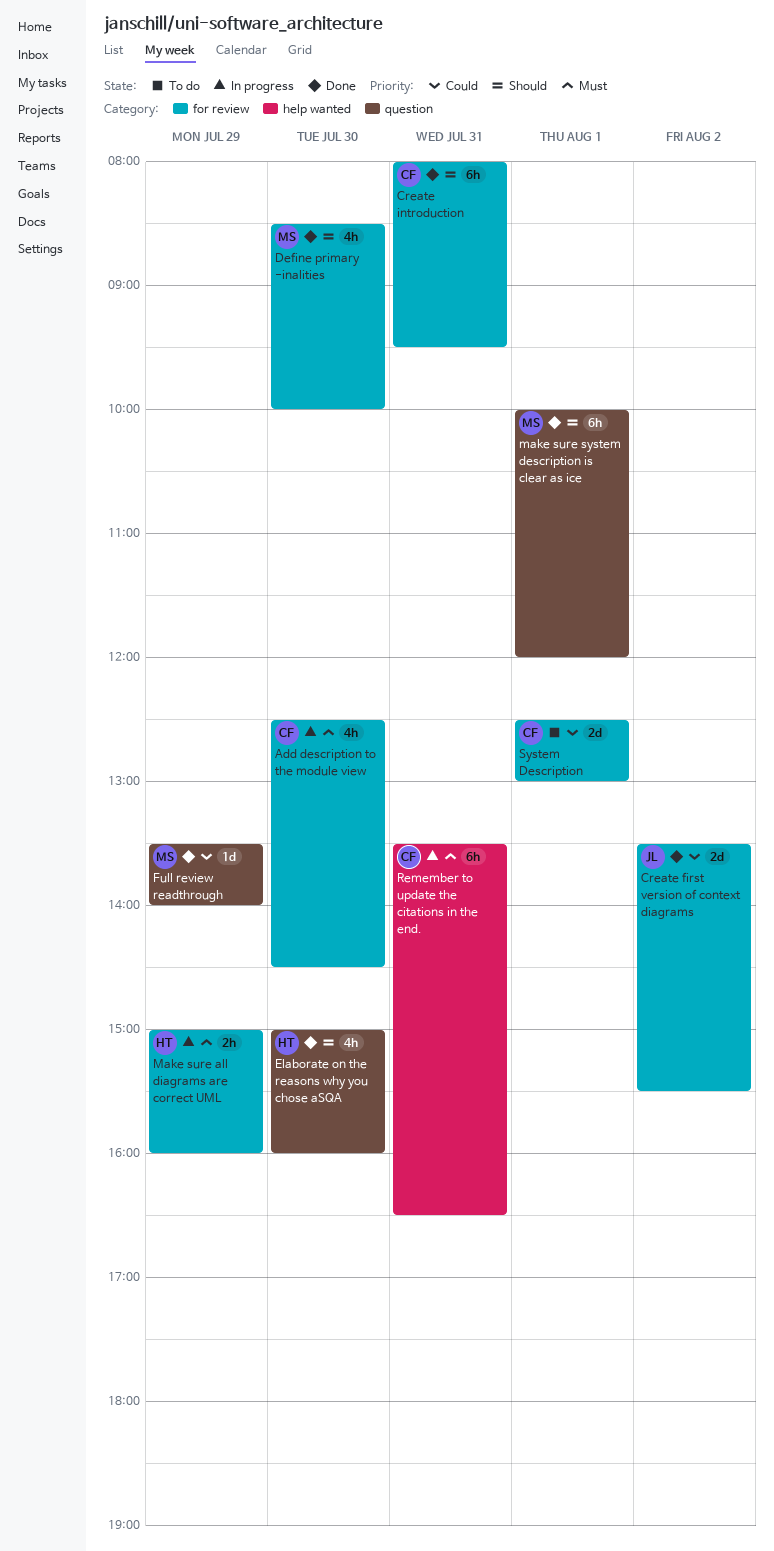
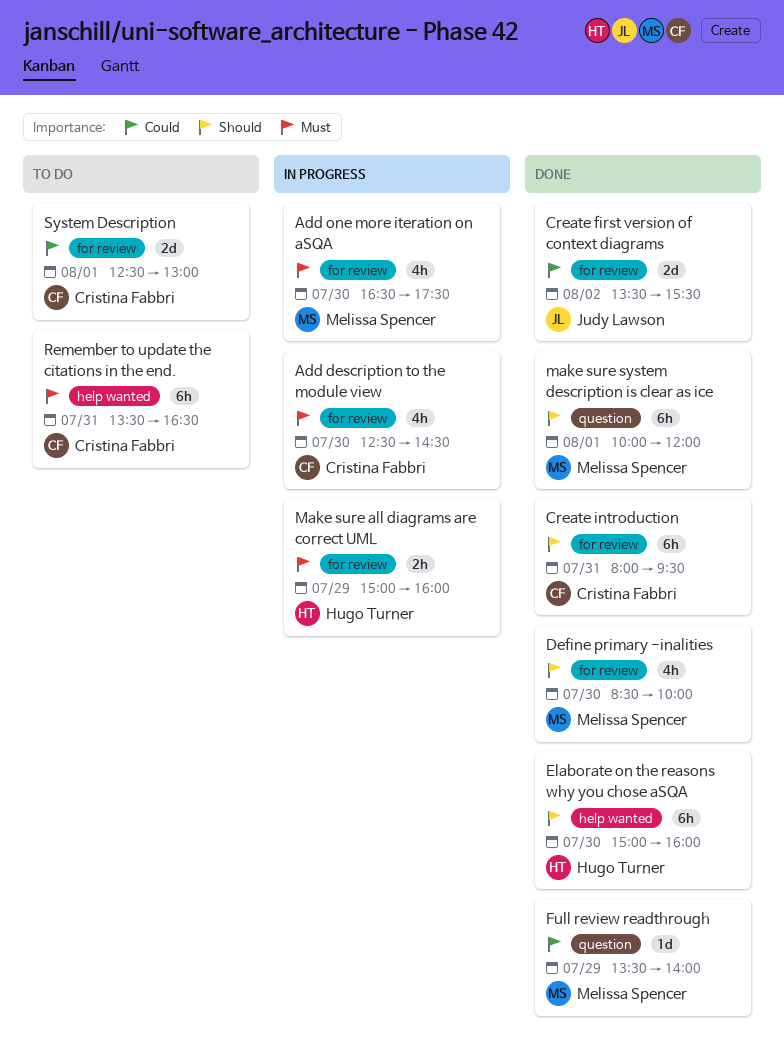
Add one more iteration on aSQA: none -> present
Elaborate on the reasons why you chose aSQA, label: question -> help wanted
Elaborate on the reasons why you chose aSQA, estimate: 4h -> 6h
Remember to update the citations in the end., status: In progress -> To do

